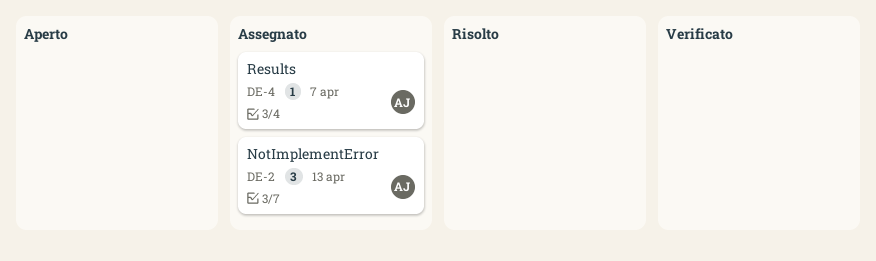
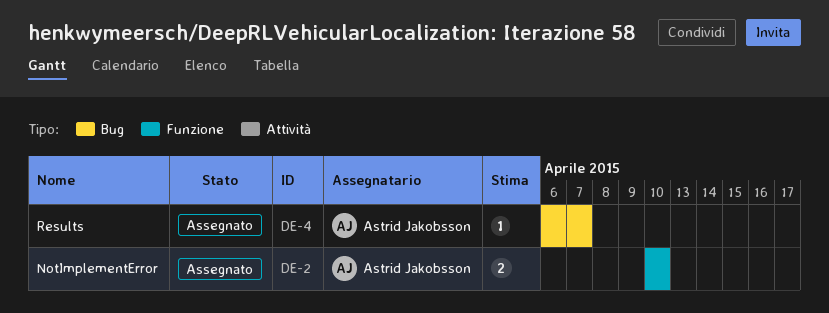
DE-2, estimate: 3 -> 2
DE-2, due: Apr 13 -> Apr 10

